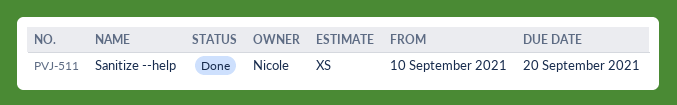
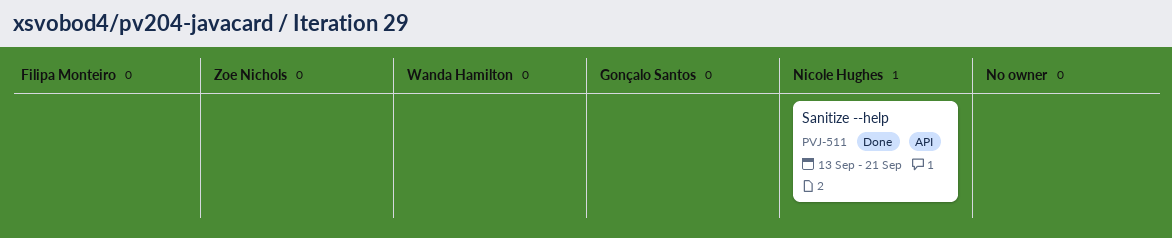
PVJ-511, start: Sep 10 -> Sep 13
PVJ-511, due: Sep 20 -> Sep 21

